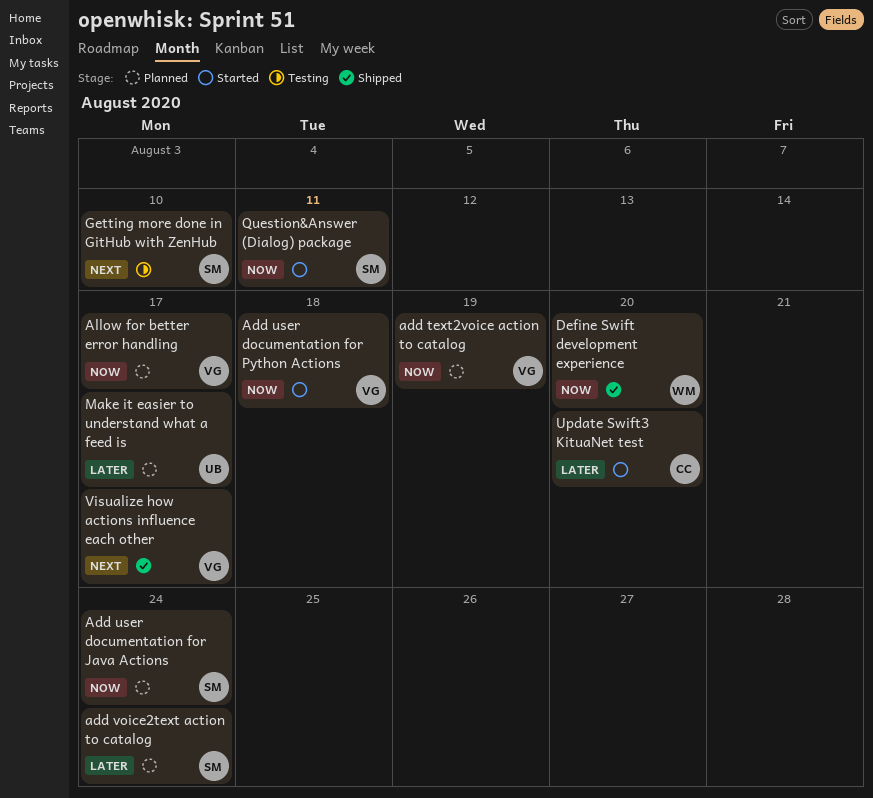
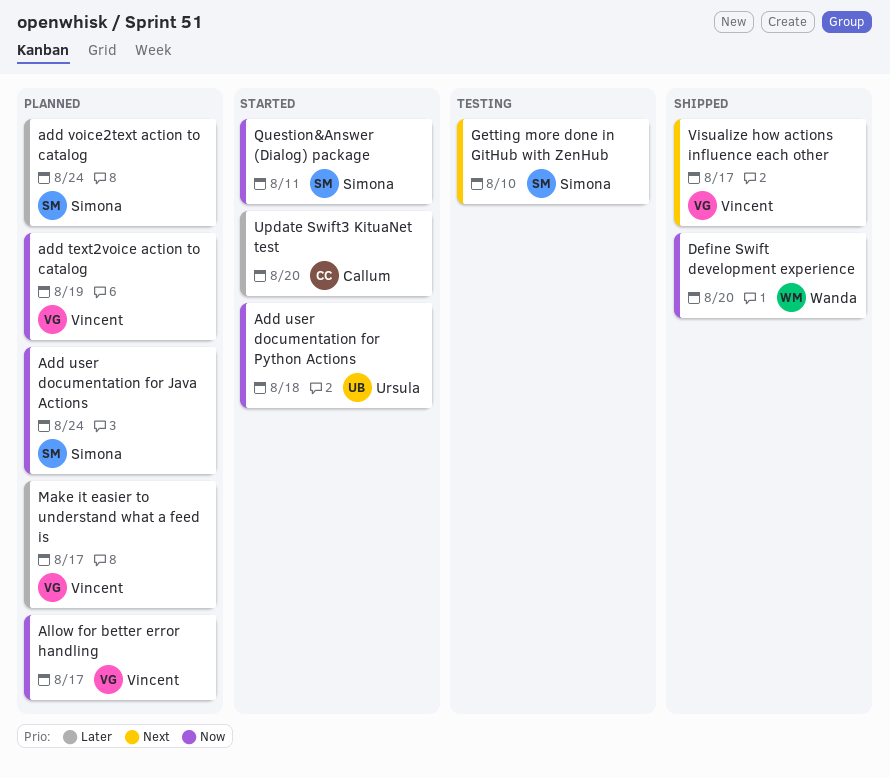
Add user documentation for Python Actions, owner: Vincent -> Ursula
Make it easier to understand what a feed is, owner: Ursula -> Vincent

